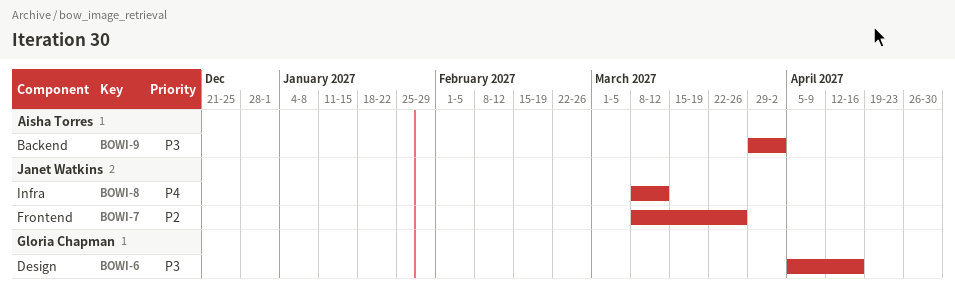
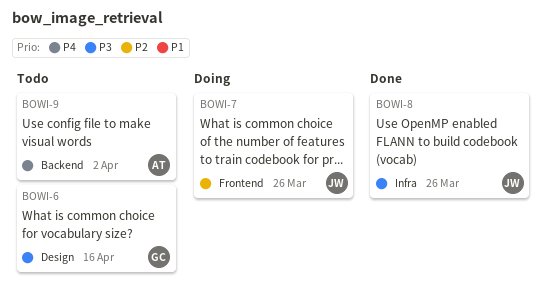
BOWI-8, priority: P4 -> P3
BOWI-8, due: Mar 12 -> Mar 26
BOWI-9, priority: P3 -> P4

